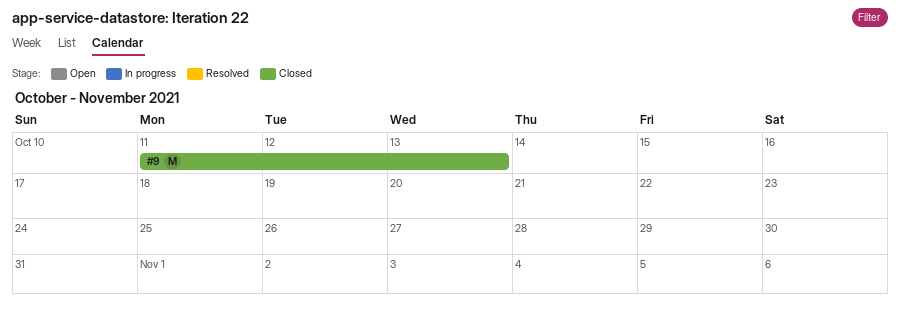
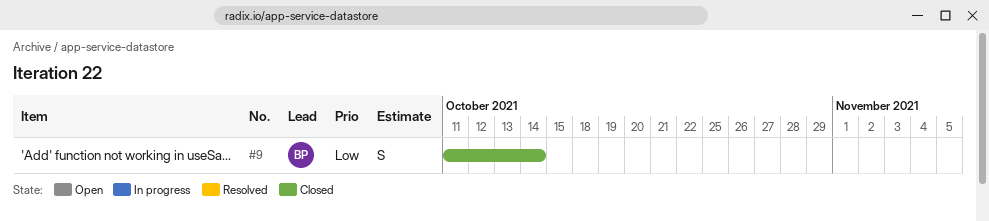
#9, estimate: M -> S
#9, due: Oct 13 -> Oct 14

